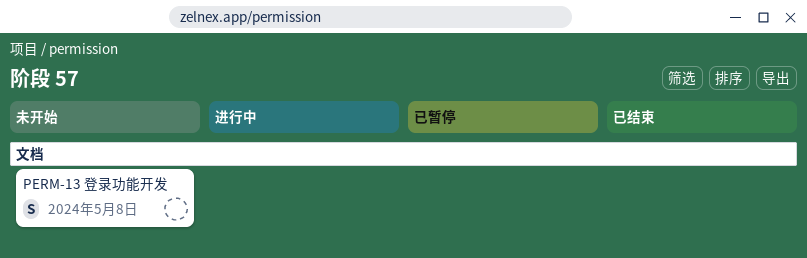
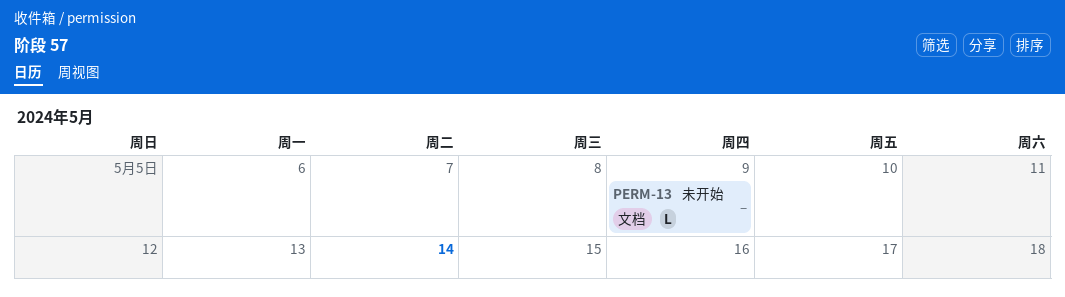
PERM-13, estimate: S -> L
PERM-13, due: May 8 -> May 9

